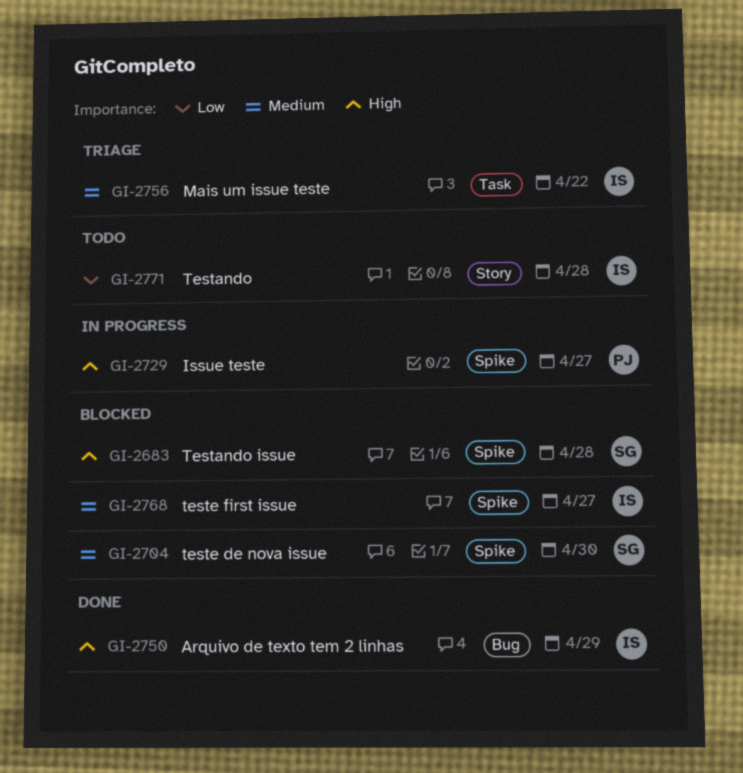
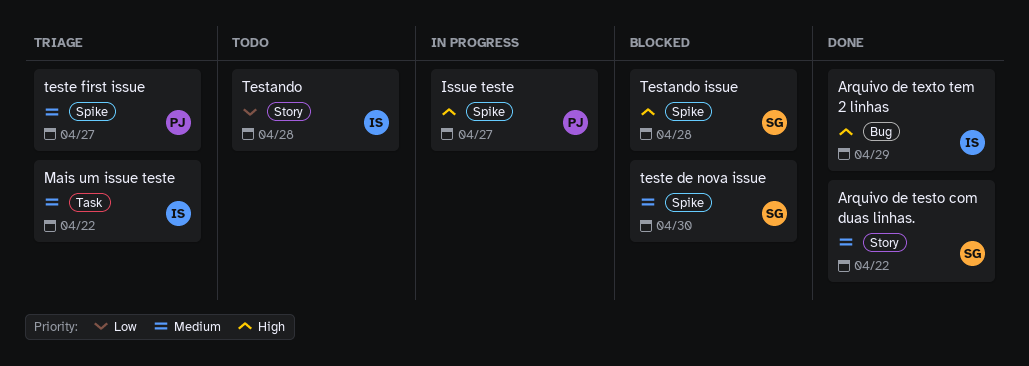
Arquivo de testo com duas linhas.: none -> present
teste first issue, status: Blocked -> Triage
teste first issue, owner: IS -> PJ

